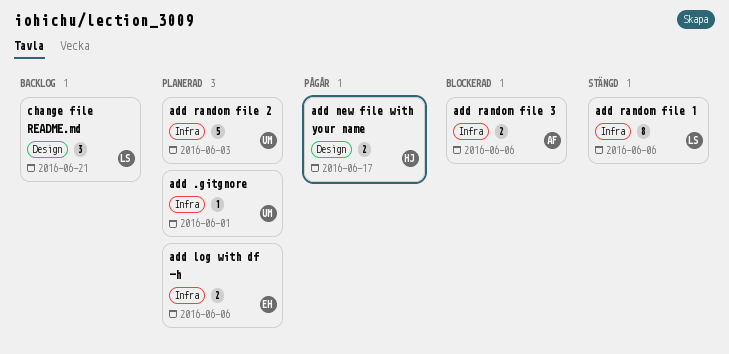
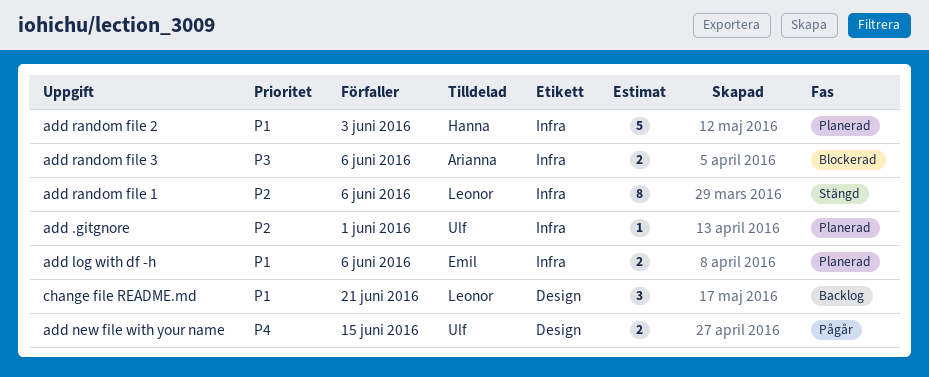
add new file with your name, owner: Hanna -> Ulf
add new file with your name, due: Jun 17 -> Jun 15
add random file 2, owner: Ulf -> Hanna

